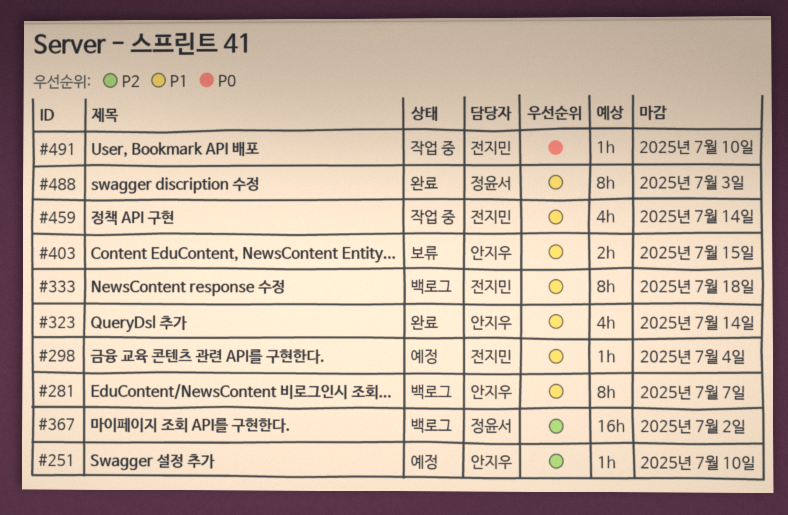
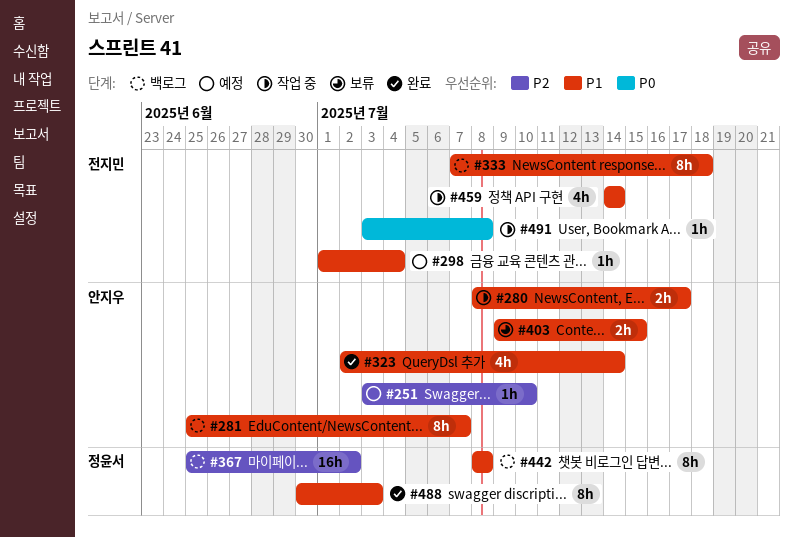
#280: none -> present
#442: none -> present
#491, due: Jul 10 -> Jul 8

